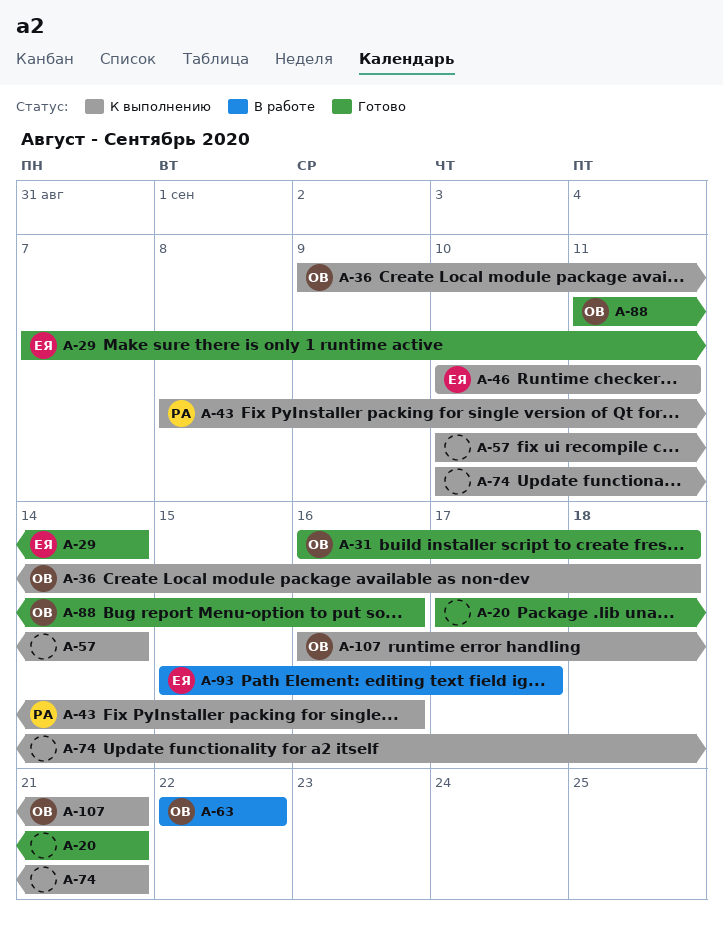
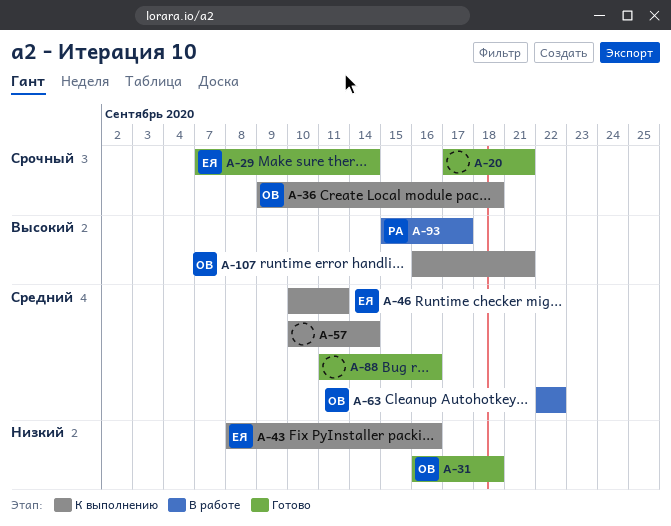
A-43, owner: РА -> ЕЯ
A-74: present -> none
A-88, owner: ОВ -> none
A-93, owner: ЕЯ -> РА

